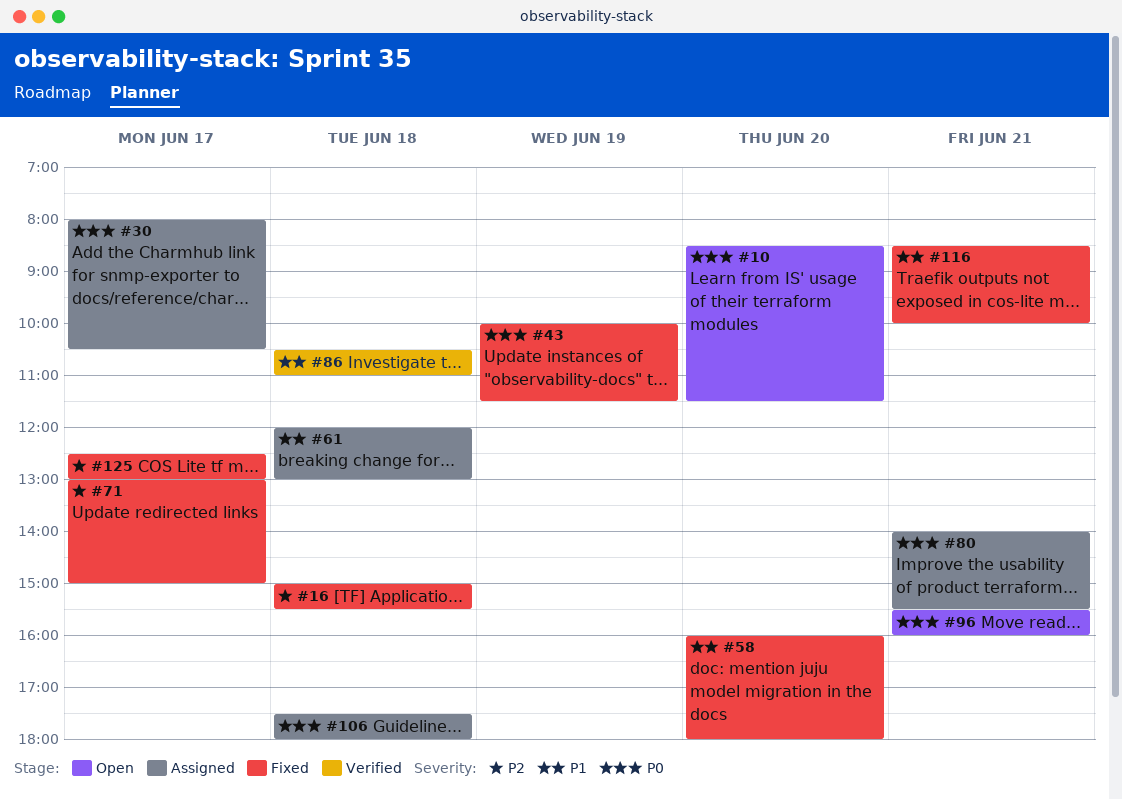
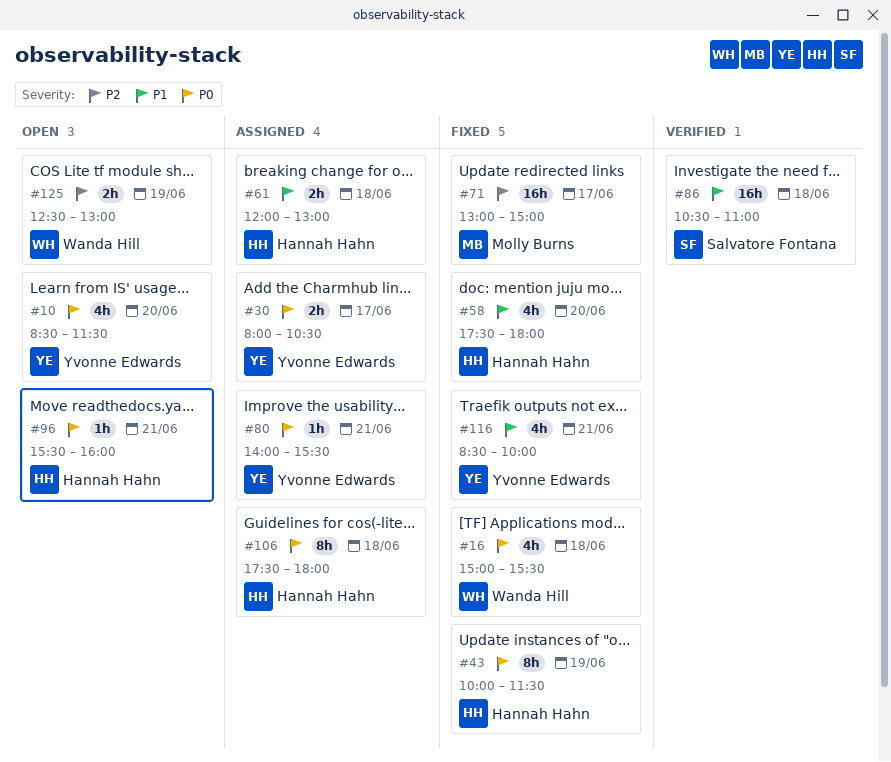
#16, priority: P2 -> P0
#58, begins: 16:00 -> 17:30
#125, status: Fixed -> Open
#125, day: Jun 17 -> Jun 19

